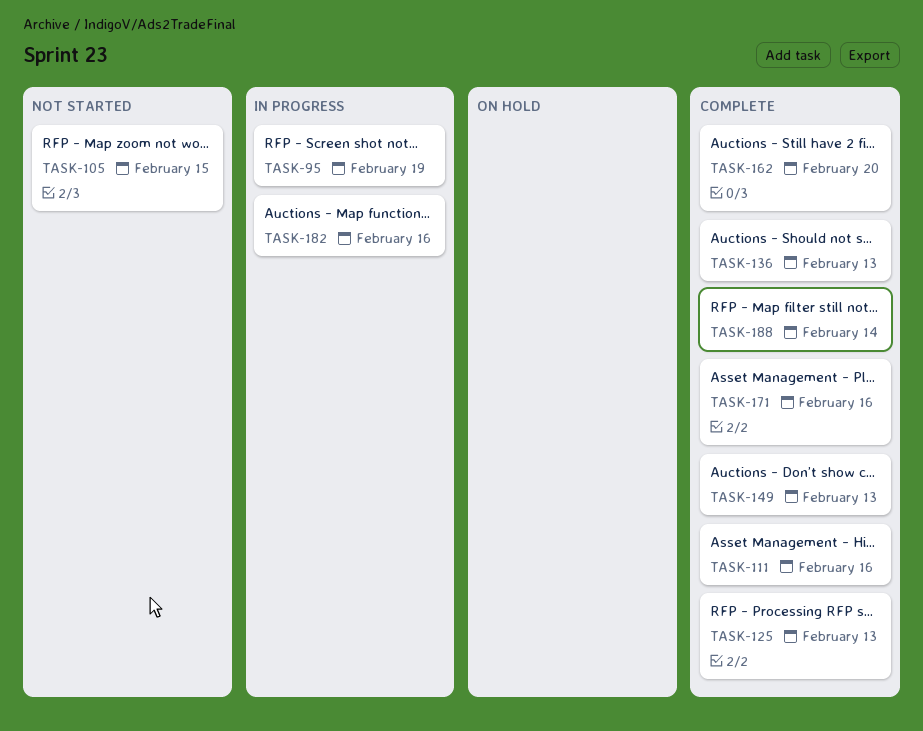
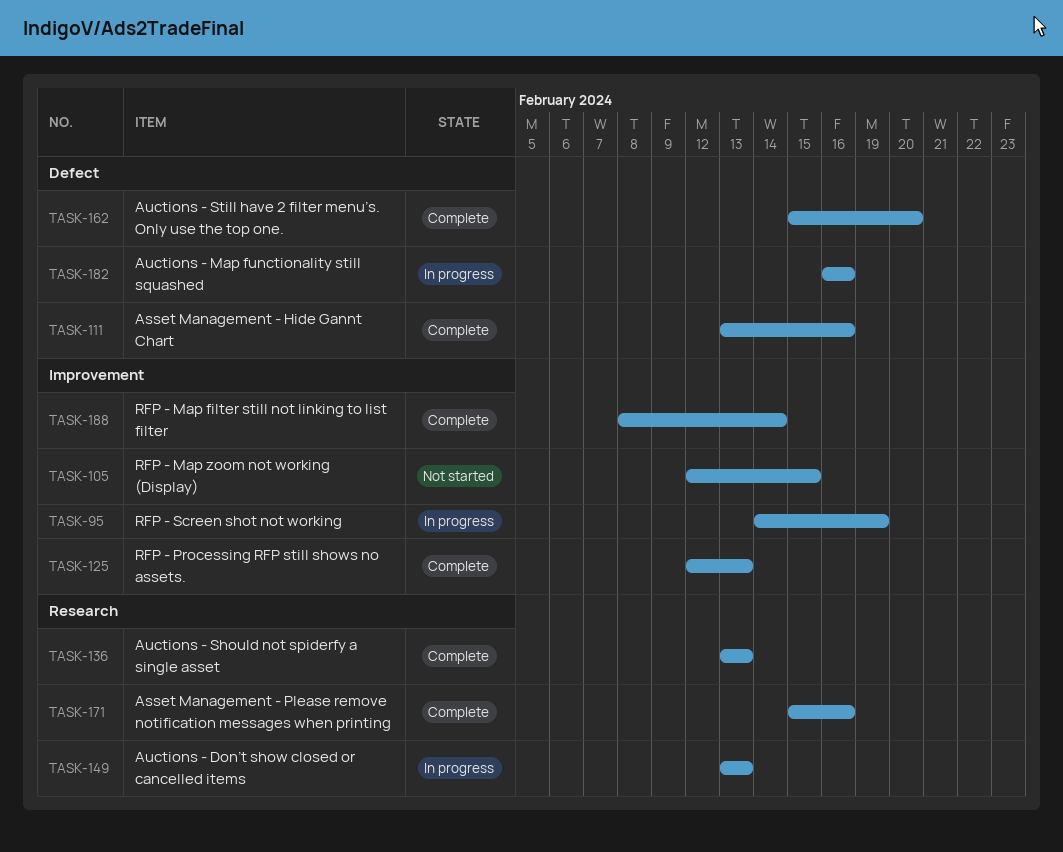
TASK-149, status: Complete -> In progress

